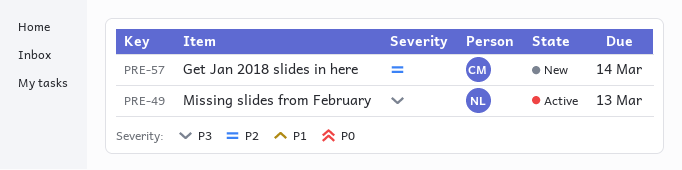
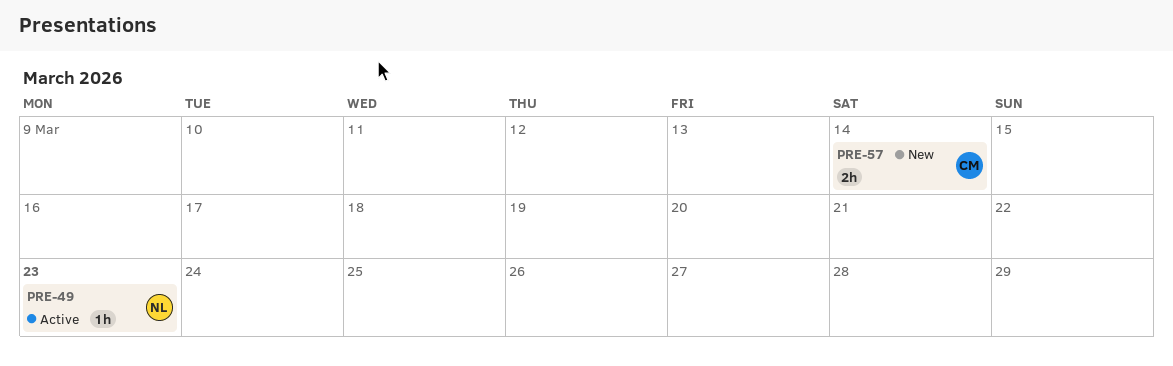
PRE-49, due: Mar 13 -> Mar 23

